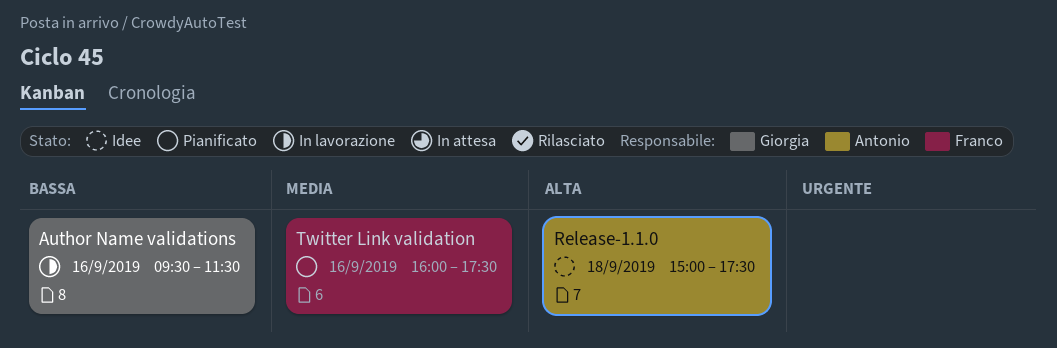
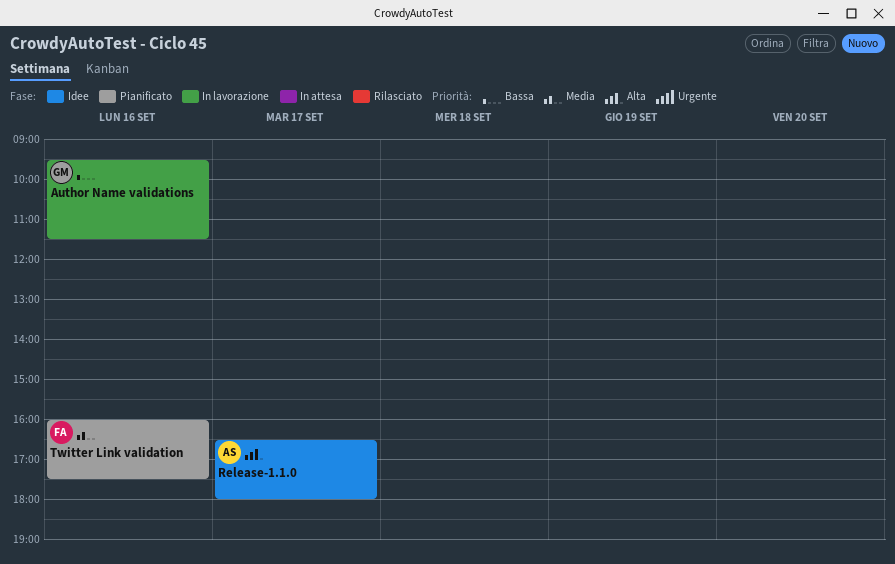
Release-1.1.0, day: Sep 18 -> Sep 17
Release-1.1.0, begins: 15:00 -> 16:30
Release-1.1.0, ends: 17:30 -> 18:00

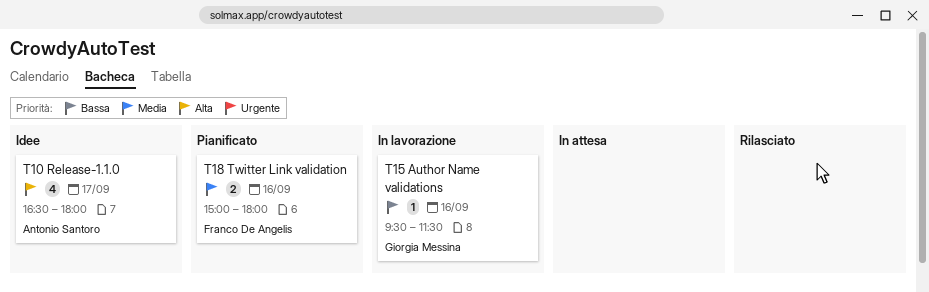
Twitter Link validation, begins: 16:00 -> 15:00
Twitter Link validation, ends: 17:30 -> 18:00

